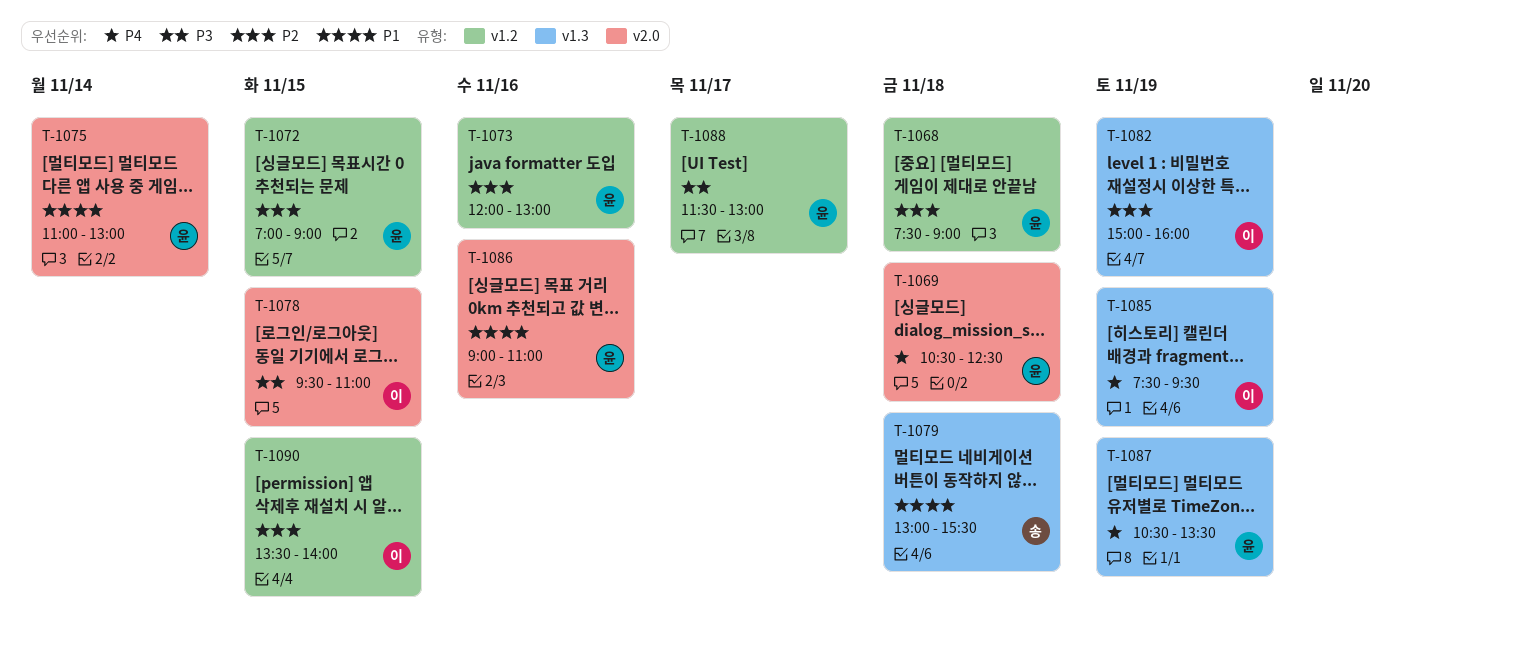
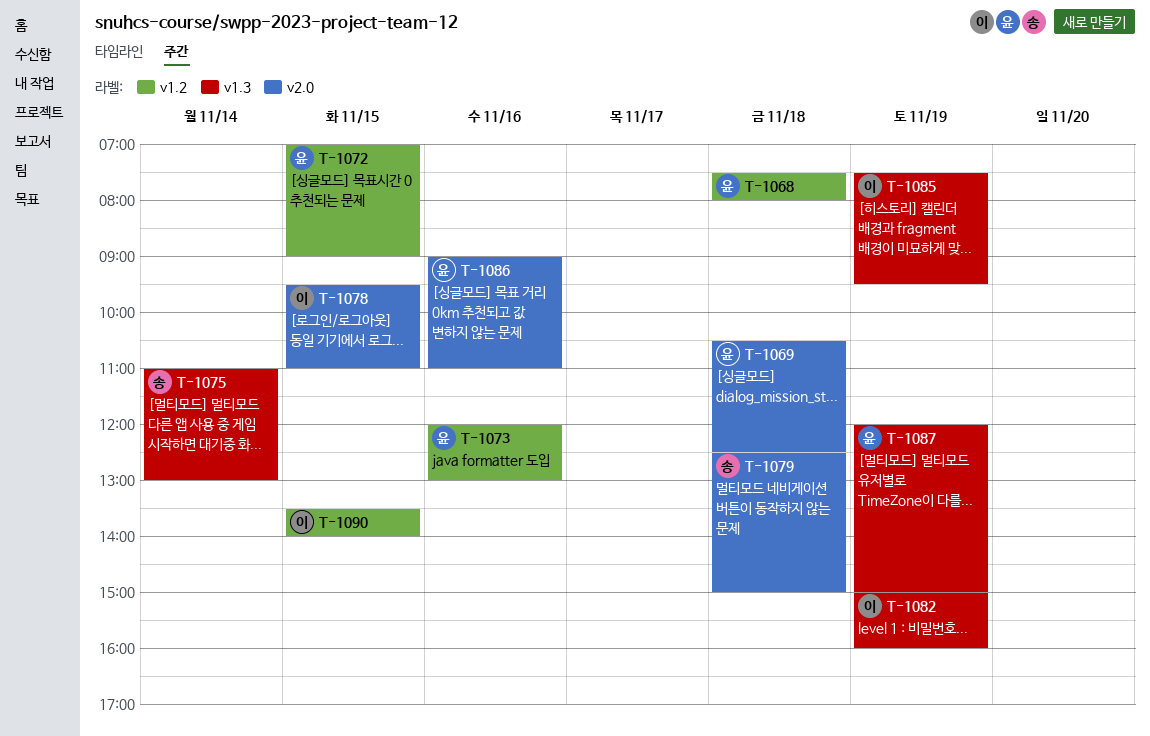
T-1068, ends: 09:00 -> 08:00
T-1075, owner: 윤 -> 송
T-1075, label: v2.0 -> v1.3
T-1079, label: v1.3 -> v2.0
T-1079, begins: 13:00 -> 12:30
T-1079, ends: 15:30 -> 15:00
T-1087, begins: 10:30 -> 12:00
T-1087, ends: 13:30 -> 15:00
T-1088: present -> none

